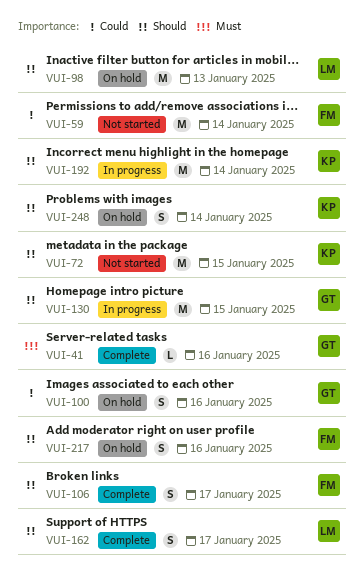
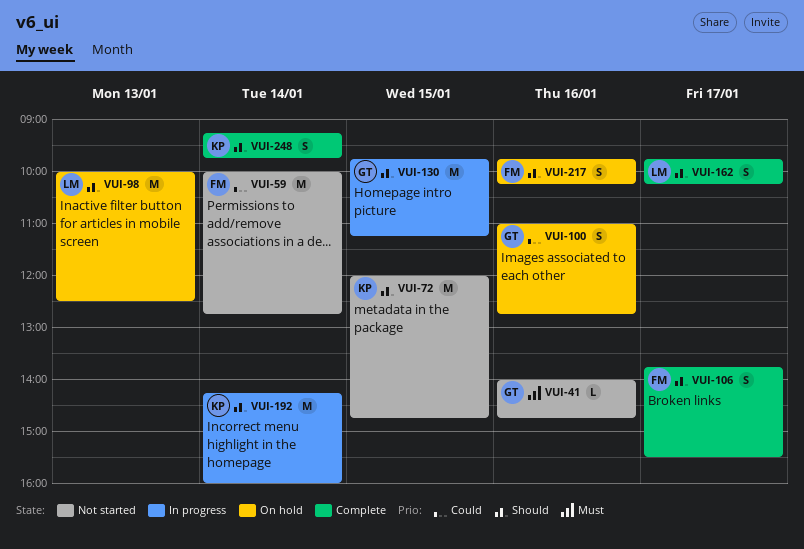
VUI-41, status: Complete -> Not started
VUI-248, status: On hold -> Complete

